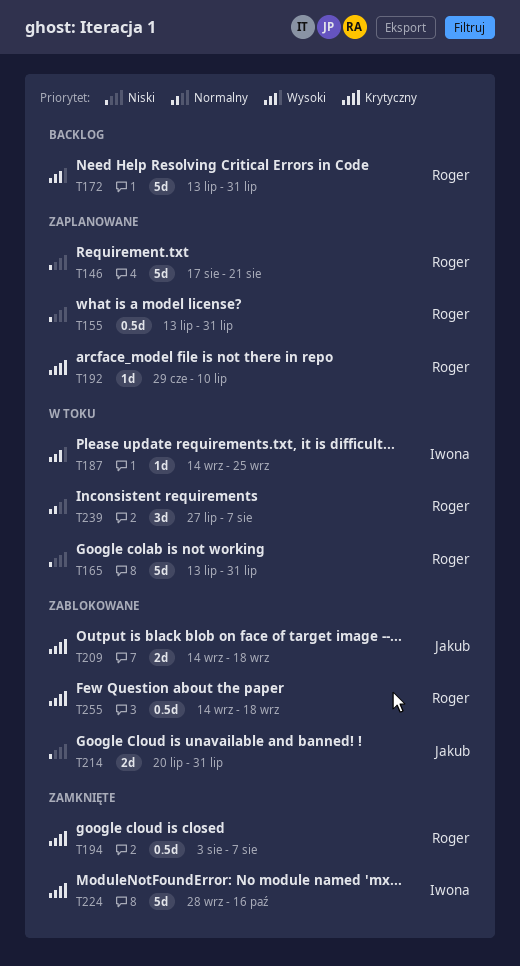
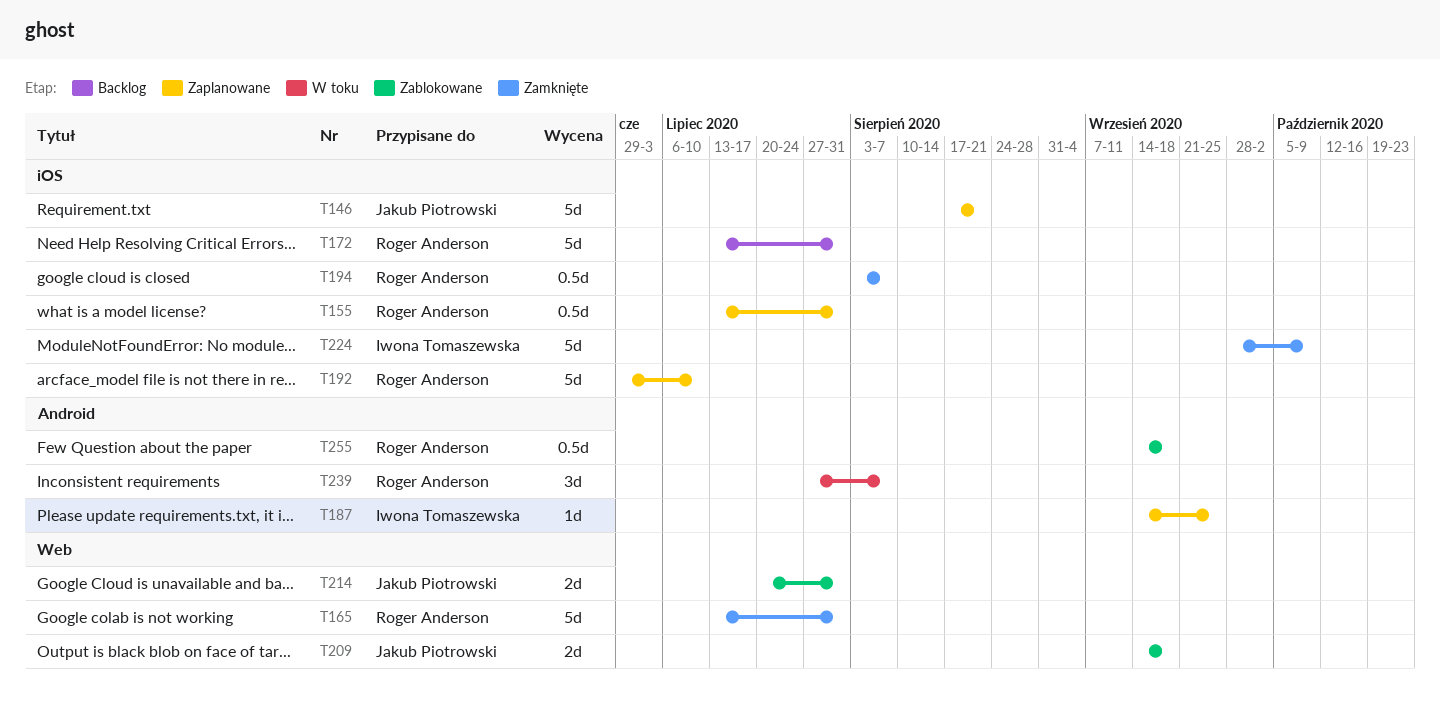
T146, owner: Roger Anderson -> Jakub Piotrowski
T165, status: W toku -> Zamknięte
T187, status: W toku -> Zaplanowane
T192, estimate: 1d -> 5d
T224, due: Oct 16 -> Oct 9

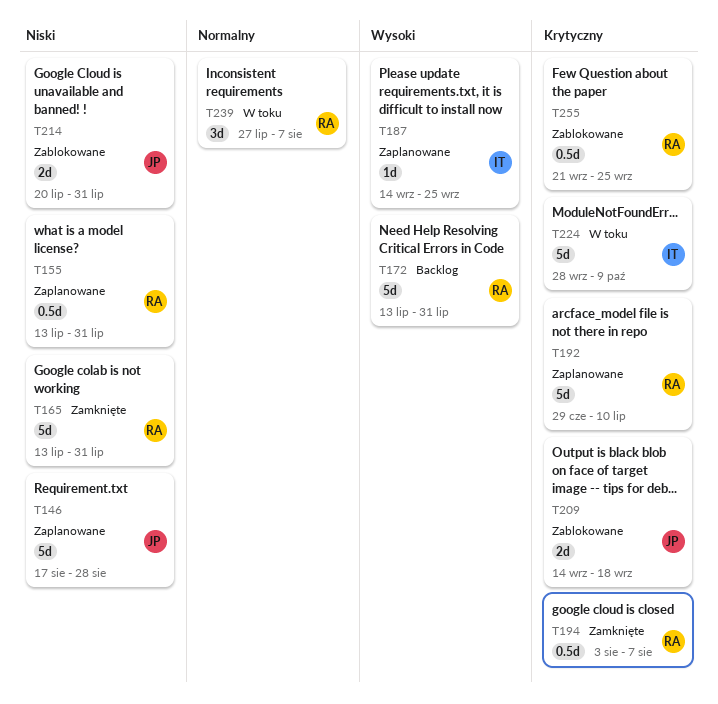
T146, due: Aug 21 -> Aug 28
T224, status: Zamknięte -> W toku
T255, start: Sep 14 -> Sep 21
T255, due: Sep 18 -> Sep 25

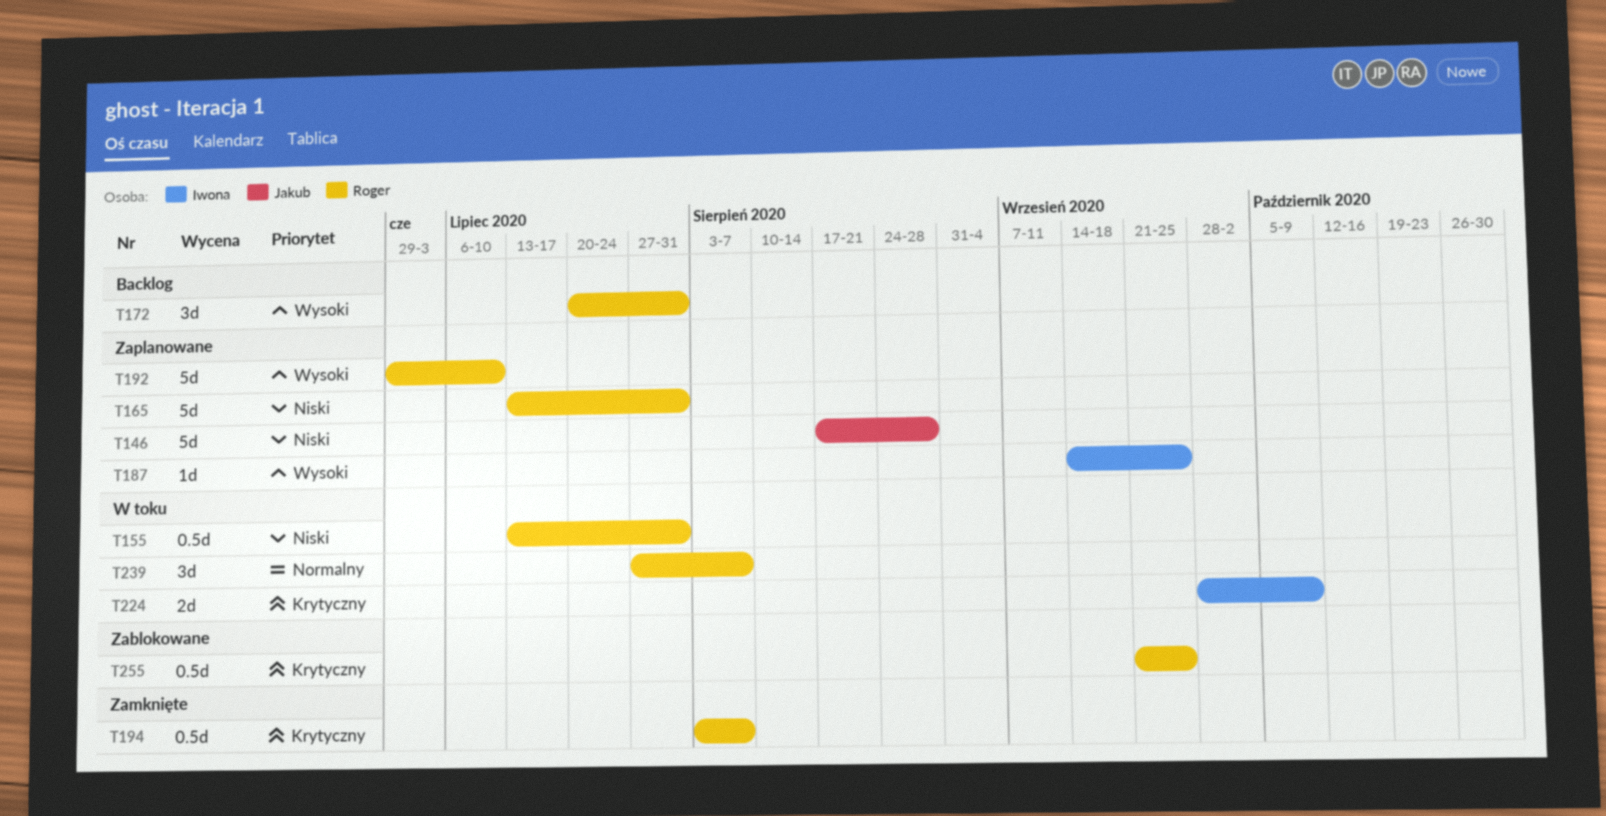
T155, status: Zaplanowane -> W toku
T165, status: Zamknięte -> Zaplanowane
T172, estimate: 5d -> 3d
T172, start: Jul 13 -> Jul 20
T192, priority: Krytyczny -> Wysoki
T209: present -> none
T214: present -> none
T224, estimate: 5d -> 2d

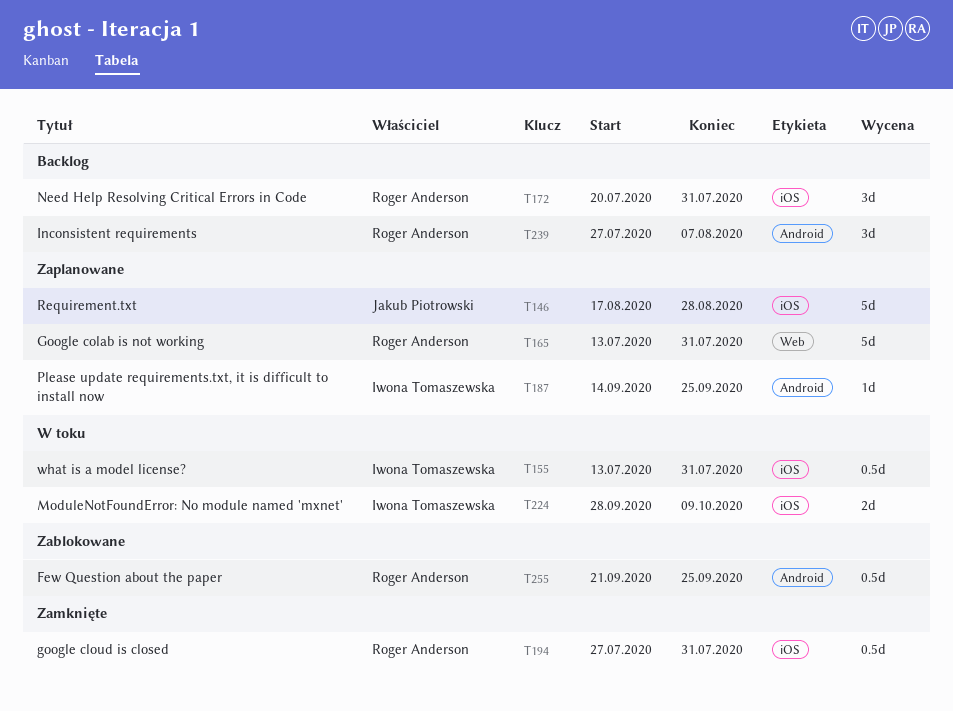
T155, owner: Roger Anderson -> Iwona Tomaszewska
T192: present -> none
T194, start: Aug 3 -> Jul 27
T194, due: Aug 7 -> Jul 31
T239, status: W toku -> Backlog

